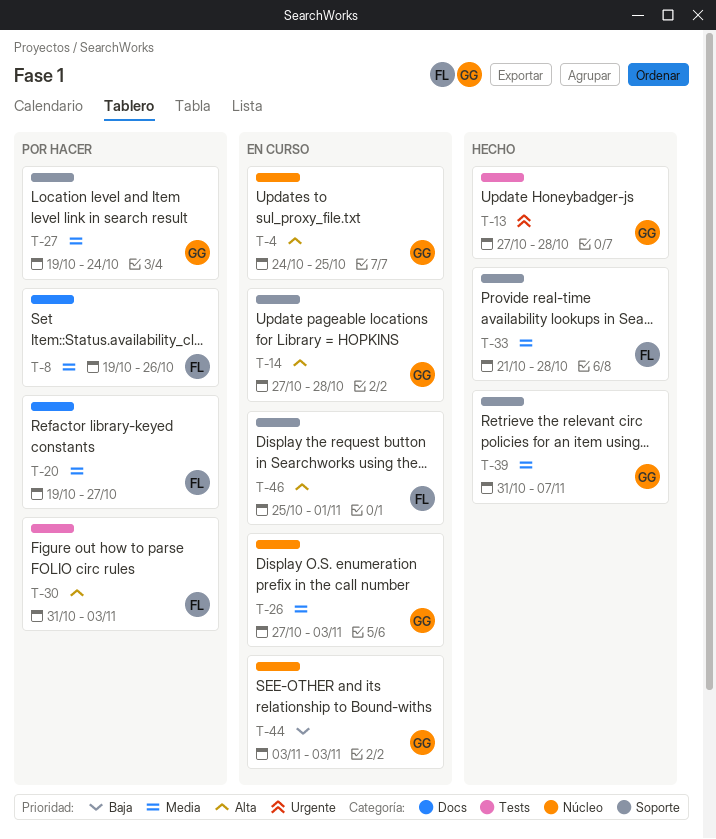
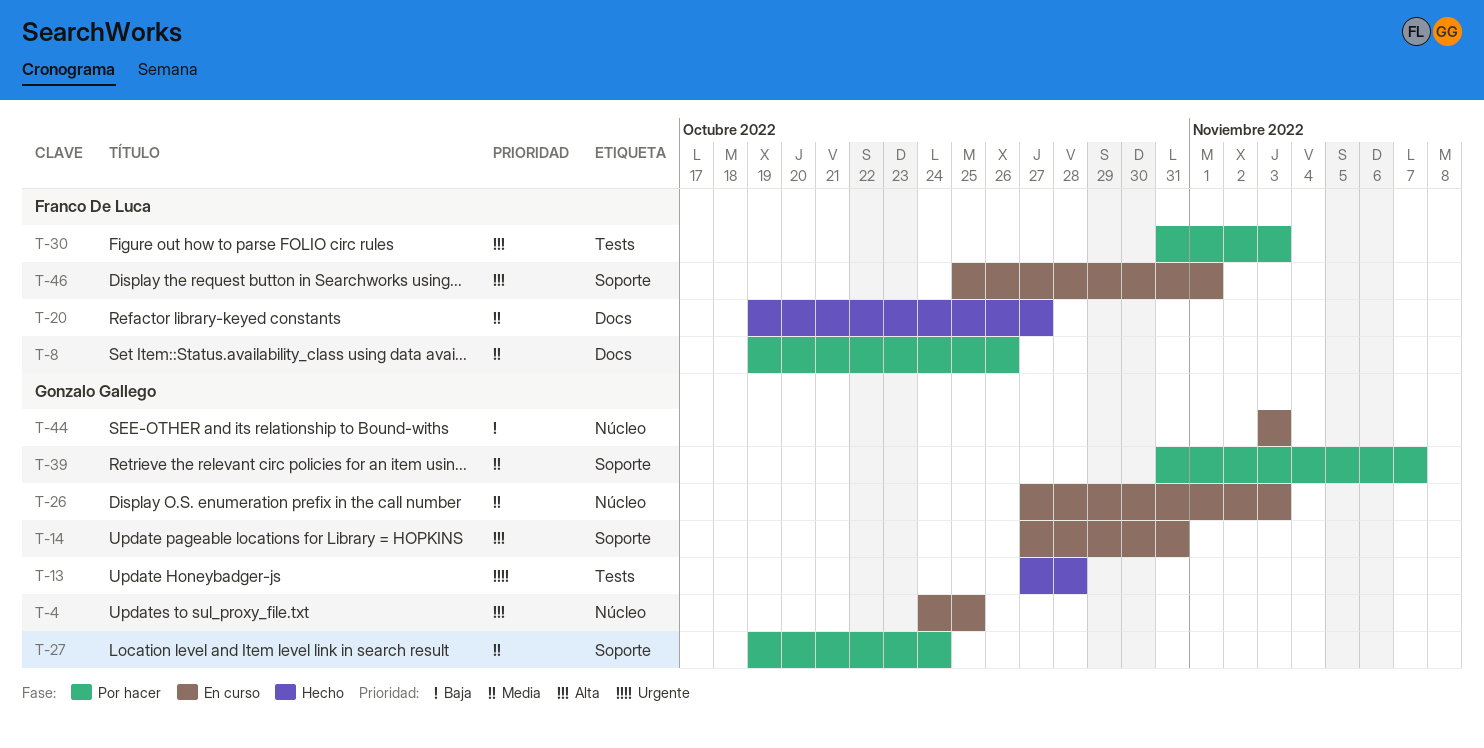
T-14, due: Oct 28 -> Oct 31
T-20, status: Por hacer -> Hecho
T-33: present -> none
T-39, status: Hecho -> Por hacer

